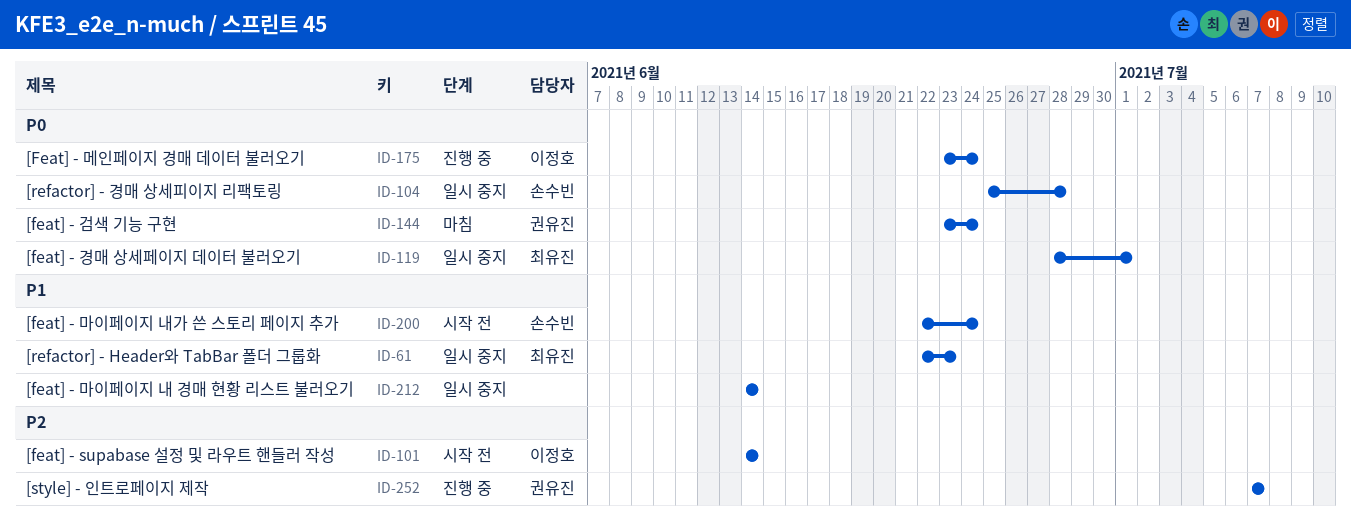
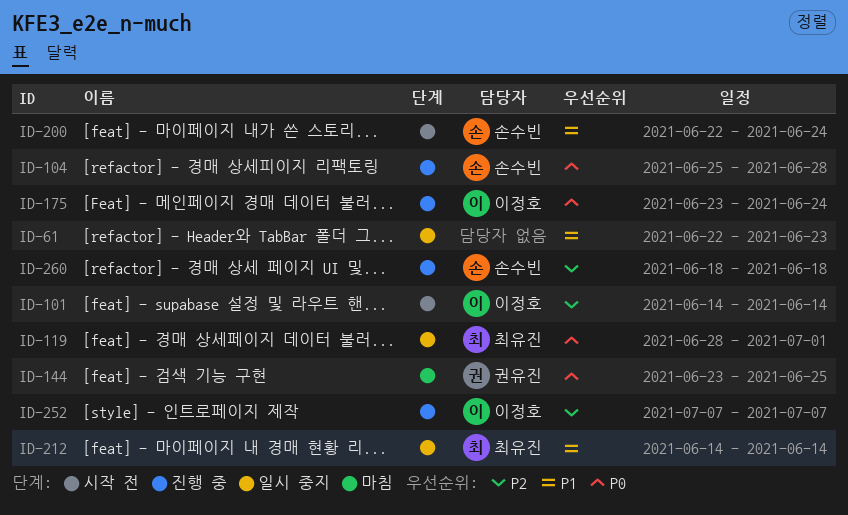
ID-61, owner: 최유진 -> none
ID-104, status: 일시 중지 -> 진행 중
ID-144, due: Jun 24 -> Jun 25
ID-212, owner: none -> 최유진
ID-252, owner: 권유진 -> 이정호
ID-260: none -> present

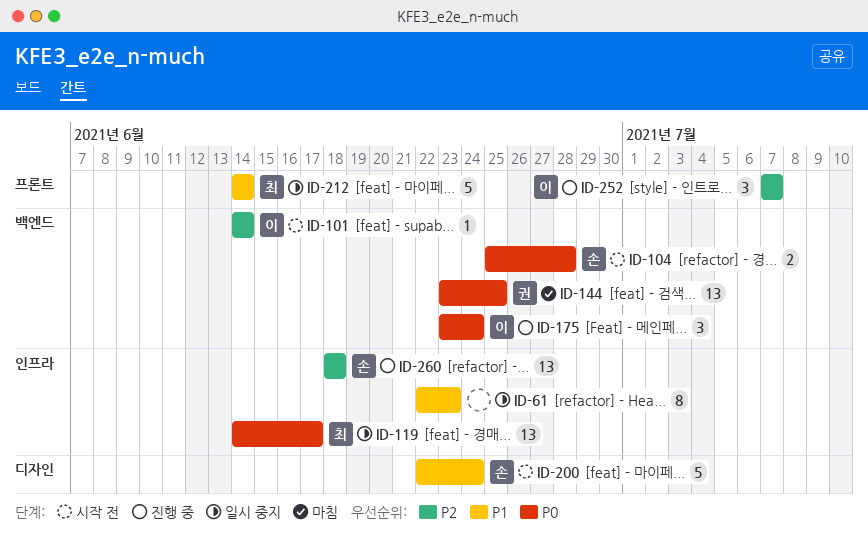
ID-104, status: 진행 중 -> 시작 전
ID-119, start: Jun 28 -> Jun 14
ID-119, due: Jul 1 -> Jun 17

